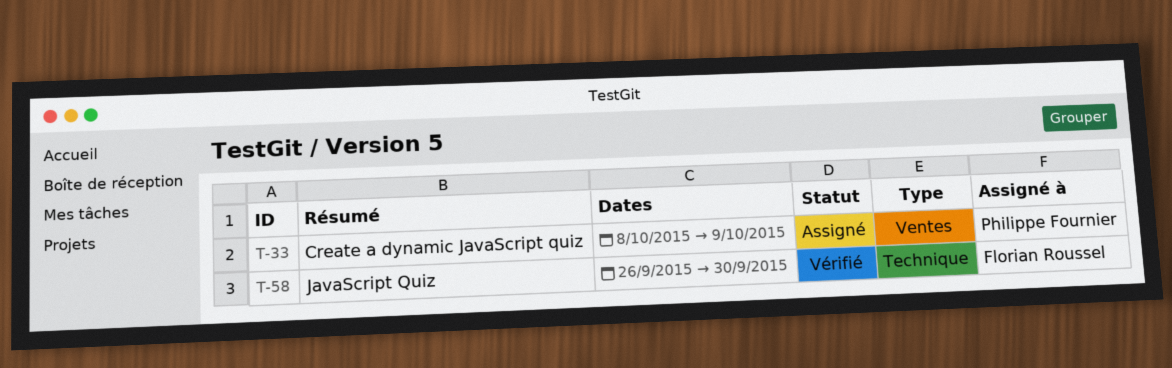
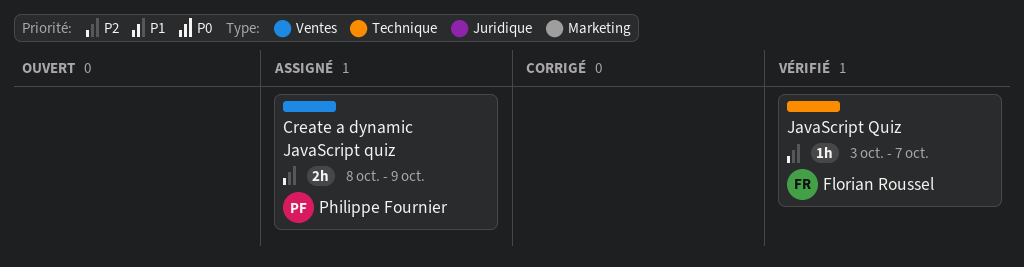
JavaScript Quiz, start: Sep 26 -> Oct 3
JavaScript Quiz, due: Sep 30 -> Oct 7

